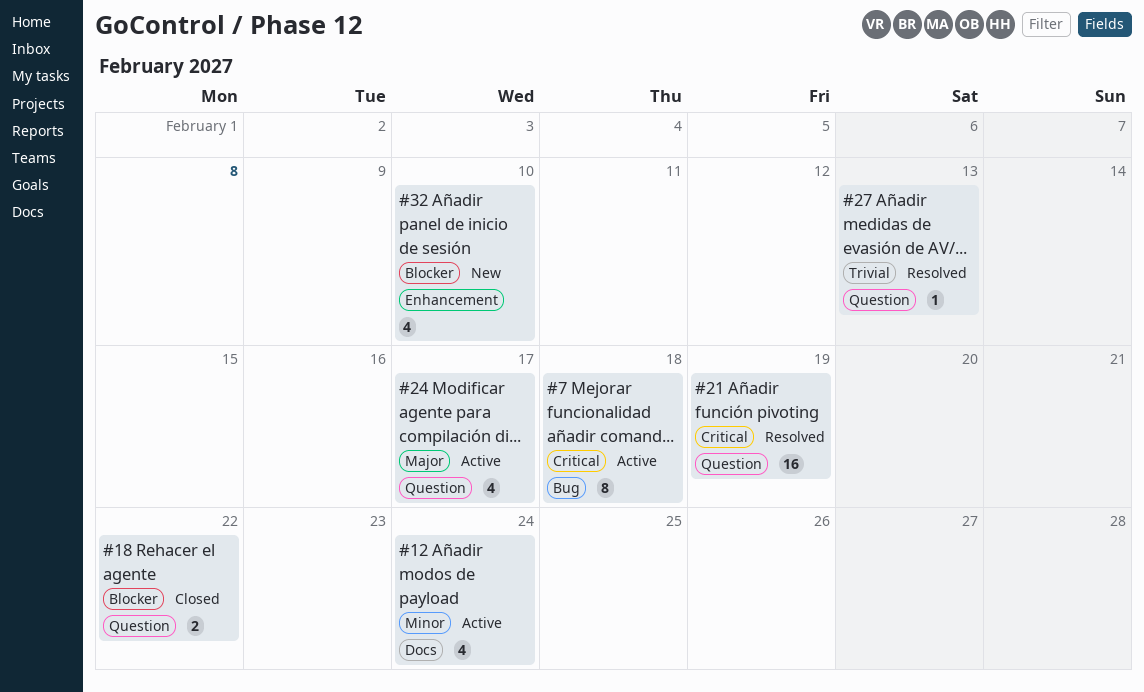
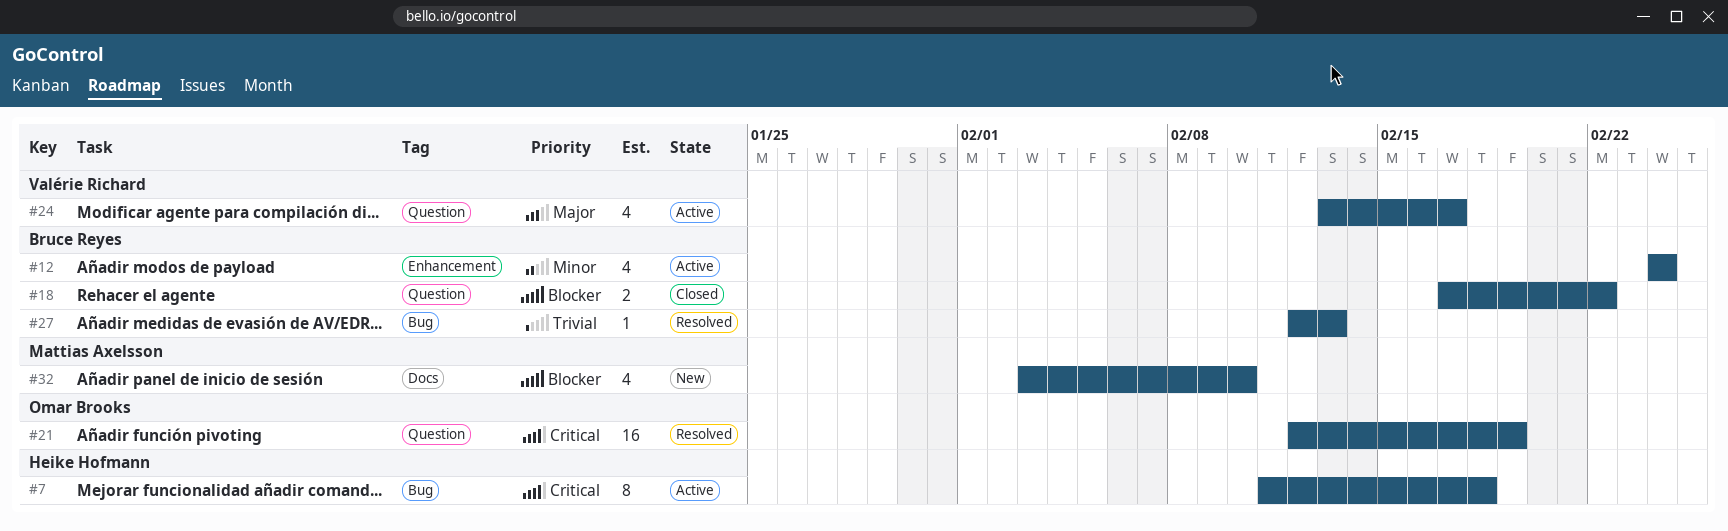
#12, label: Docs -> Enhancement
#27, label: Question -> Bug
#32, label: Enhancement -> Docs

